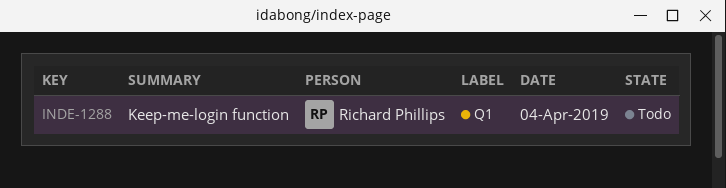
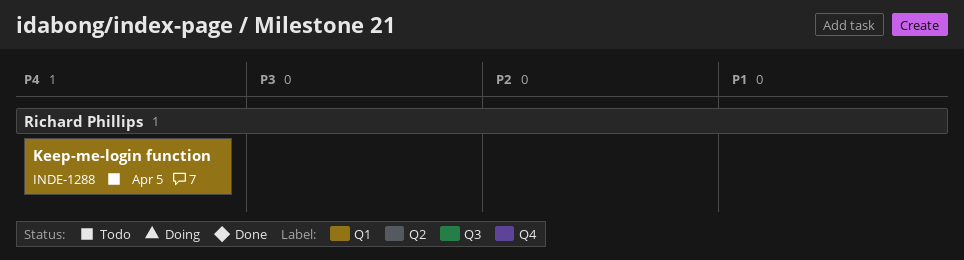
INDE-1288, day: Apr 4 -> Apr 5

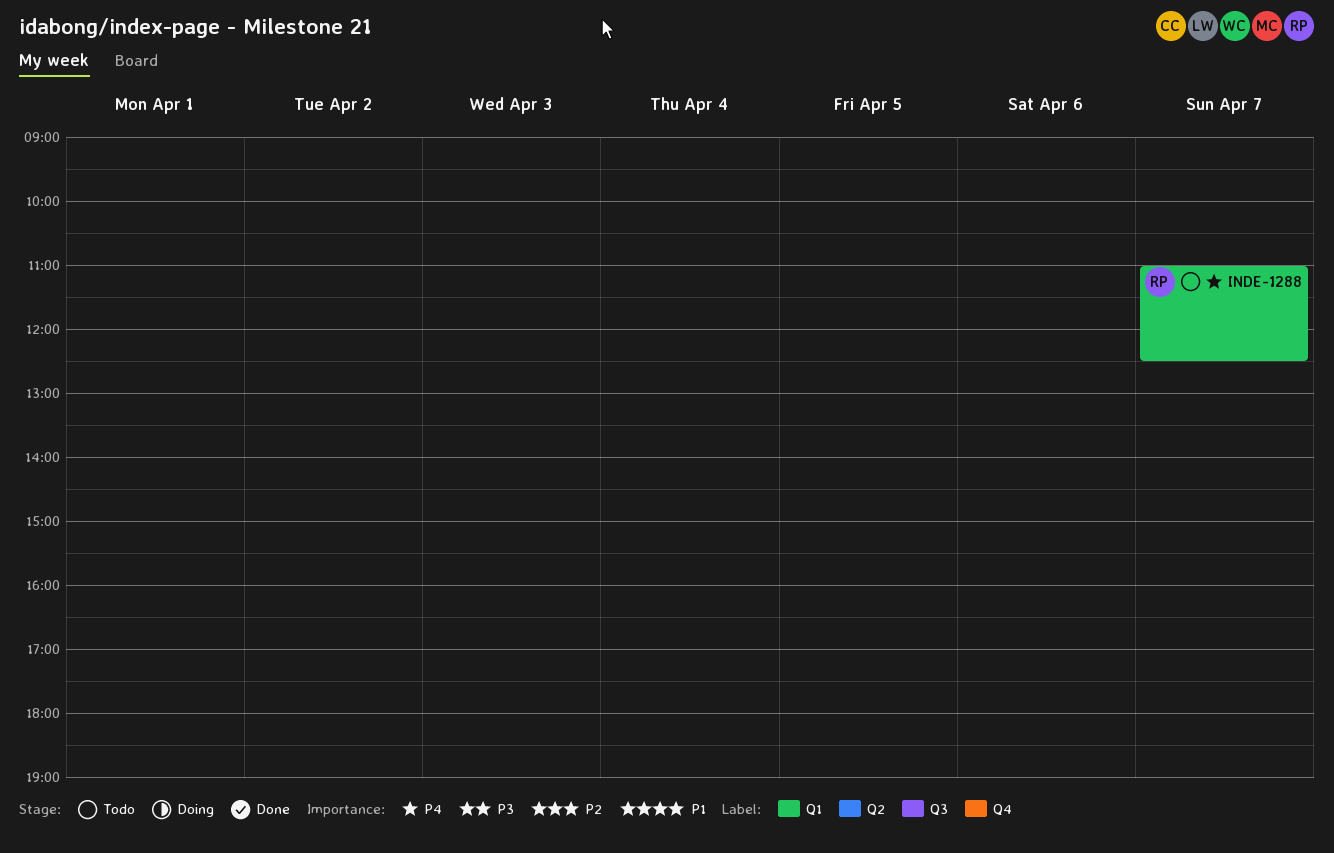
INDE-1288, day: Apr 5 -> Apr 7

